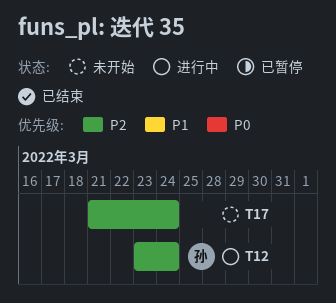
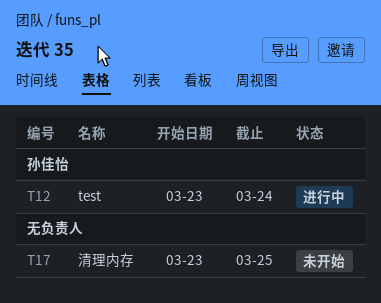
T17, start: Mar 21 -> Mar 23
T17, due: Mar 24 -> Mar 25

